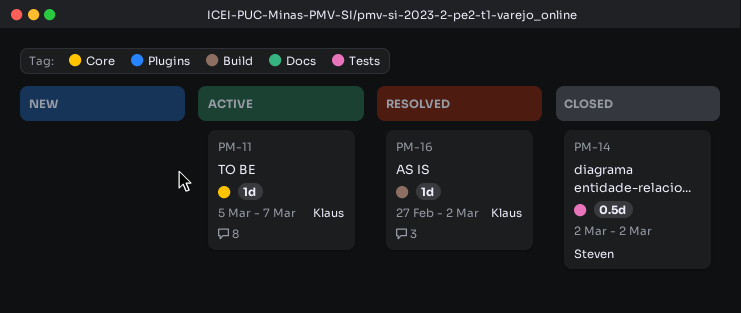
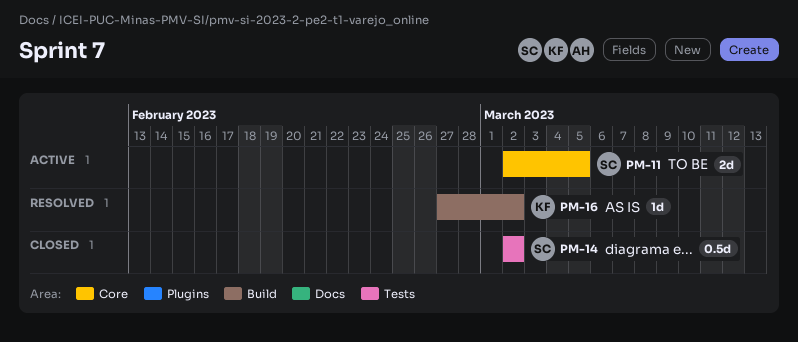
PM-11, owner: Klaus -> Steven
PM-11, estimate: 1d -> 2d
PM-11, start: Mar 5 -> Mar 2
PM-11, due: Mar 7 -> Mar 5

